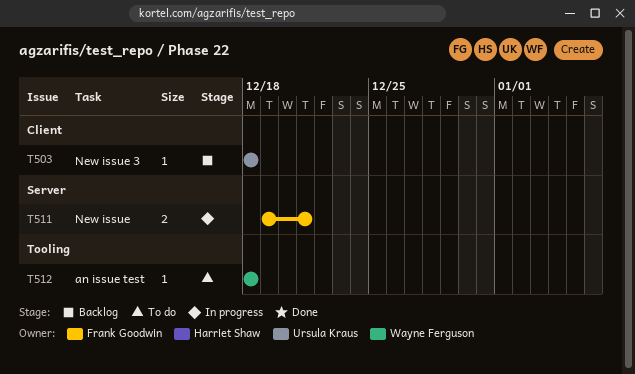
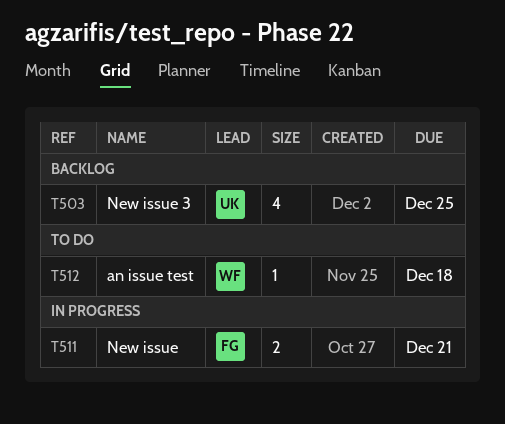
T503, estimate: 1 -> 4
T503, due: Dec 18 -> Dec 25

